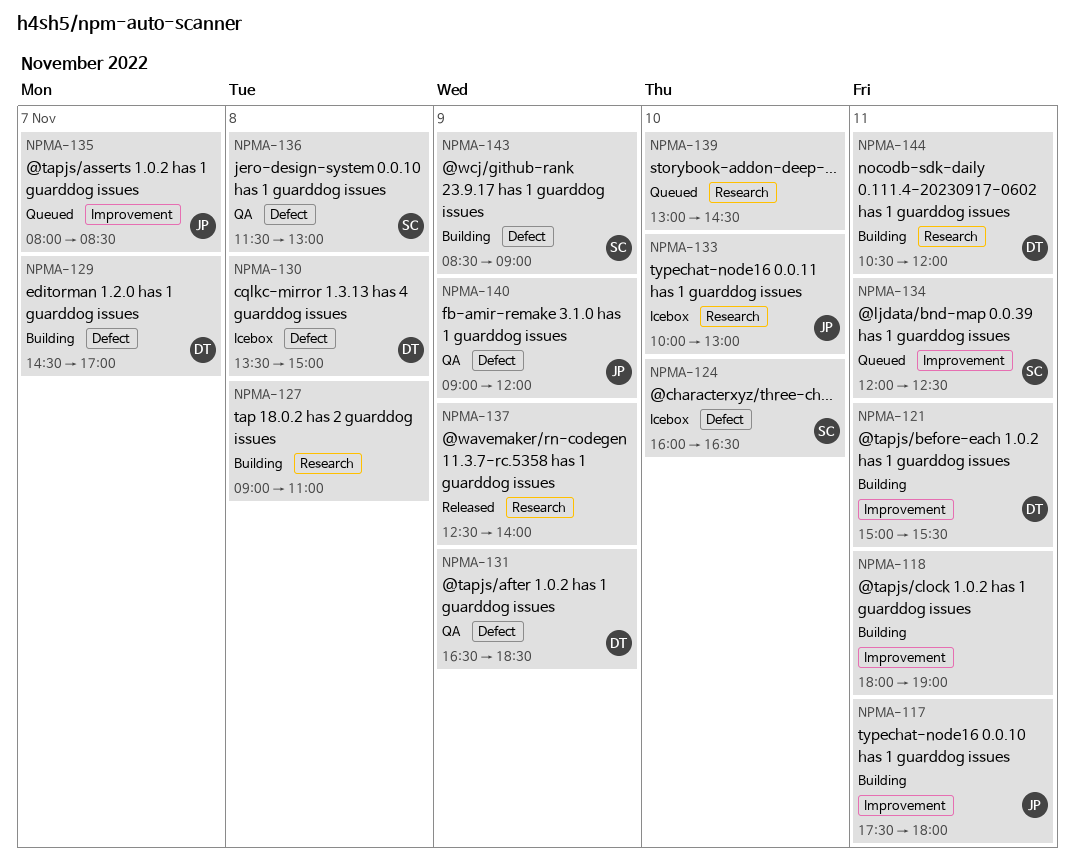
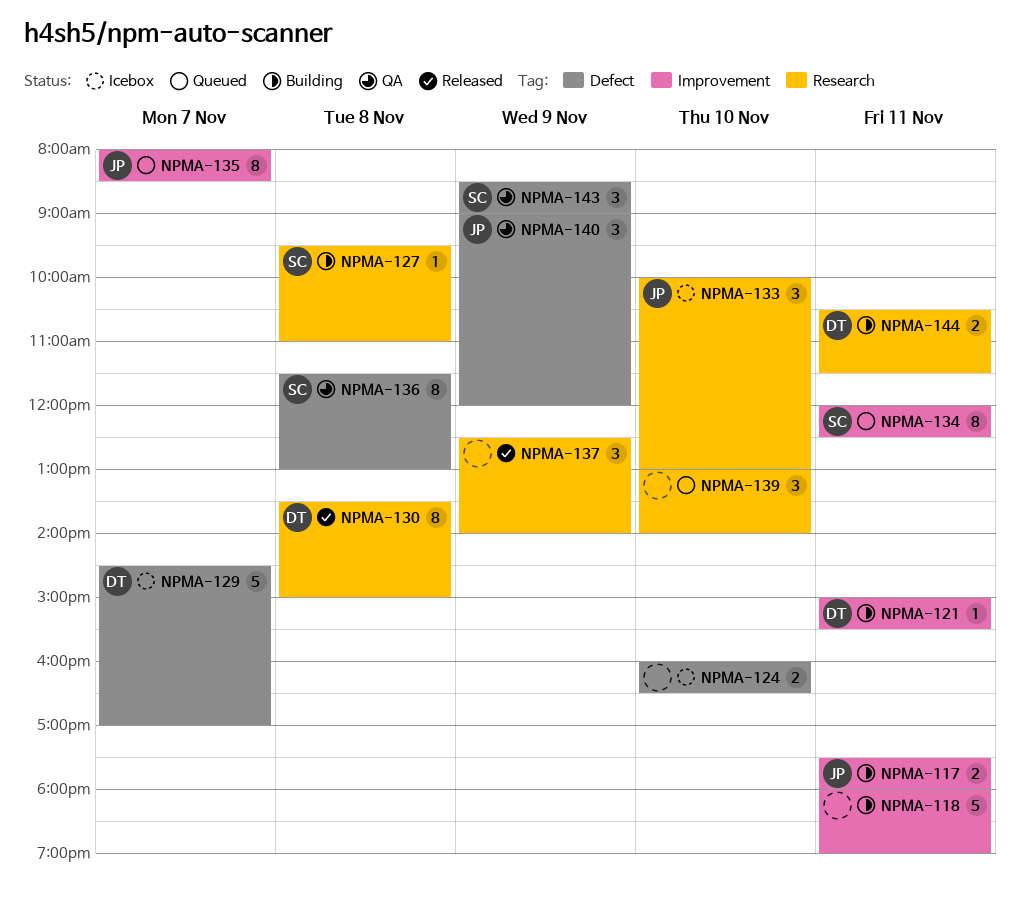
NPMA-124, owner: SC -> none
NPMA-127, owner: none -> SC
NPMA-127, begins: 09:00 -> 09:30
NPMA-129, status: Building -> Icebox
NPMA-130, status: Icebox -> Released
NPMA-130, label: Defect -> Research
NPMA-131: present -> none
NPMA-139, ends: 14:30 -> 14:00
NPMA-143, status: Building -> QA
NPMA-144, ends: 12:00 -> 11:30

